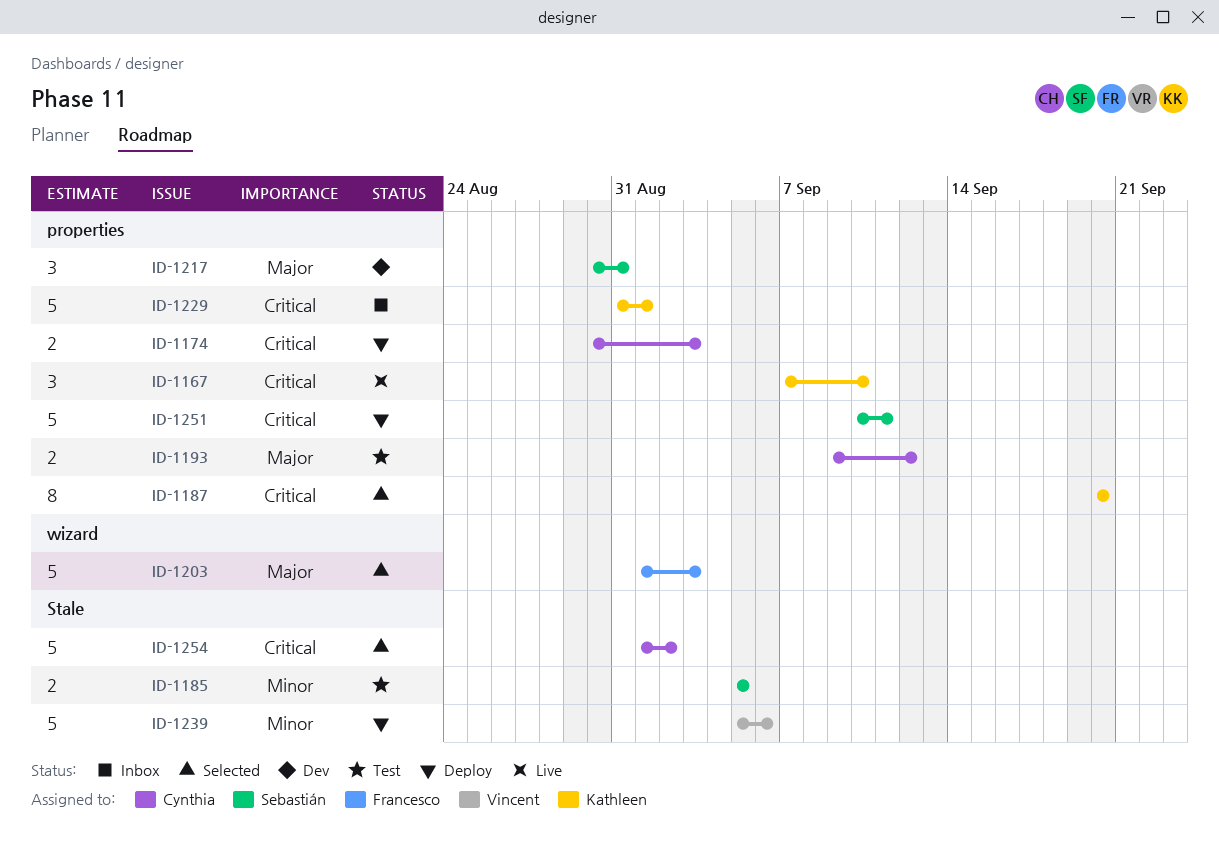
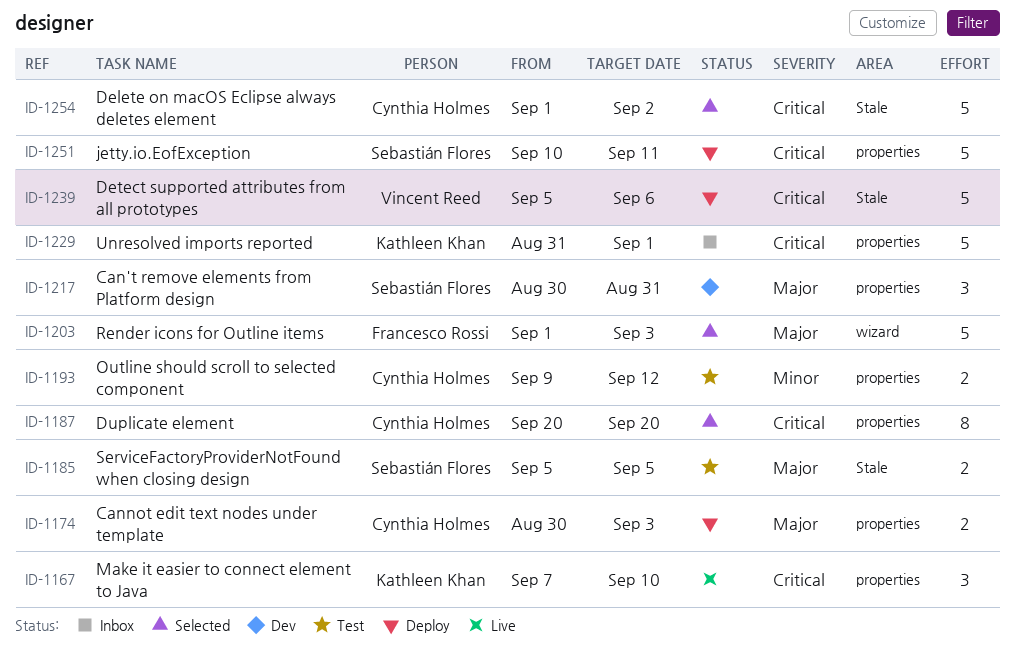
ID-1174, priority: Critical -> Major
ID-1185, priority: Minor -> Major
ID-1187, owner: Kathleen Khan -> Cynthia Holmes
ID-1193, priority: Major -> Minor
ID-1239, priority: Minor -> Critical

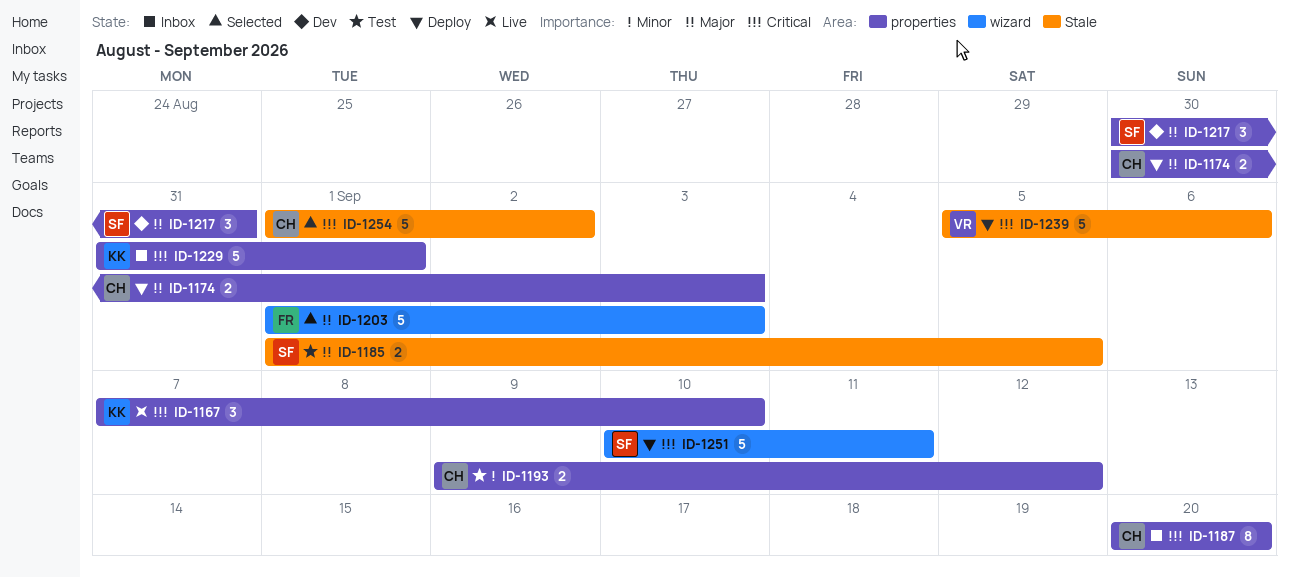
ID-1185, start: Sep 5 -> Sep 1
ID-1187, status: Selected -> Inbox
ID-1251, label: properties -> wizard

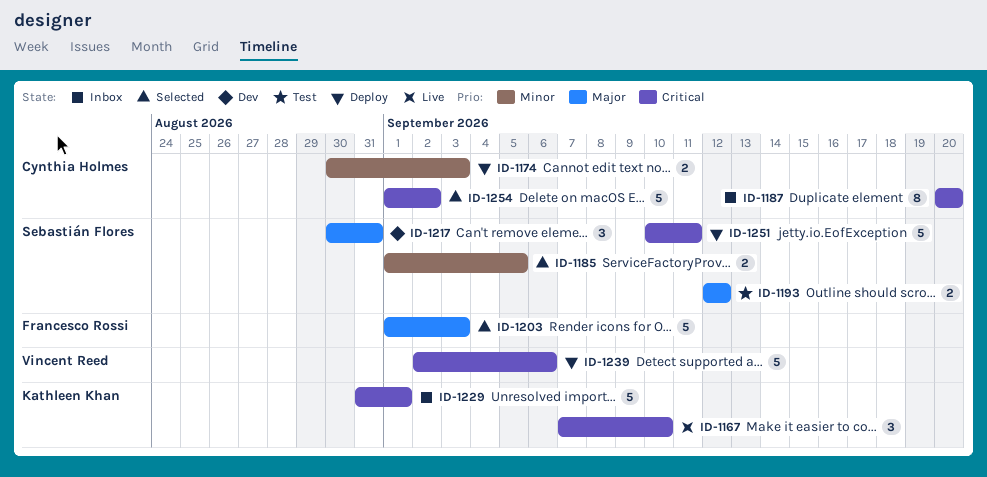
ID-1174, priority: Major -> Minor
ID-1185, status: Test -> Selected
ID-1185, priority: Major -> Minor
ID-1193, owner: Cynthia Holmes -> Sebastián Flores
ID-1193, priority: Minor -> Major
ID-1193, start: Sep 9 -> Sep 12
ID-1239, start: Sep 5 -> Sep 2

